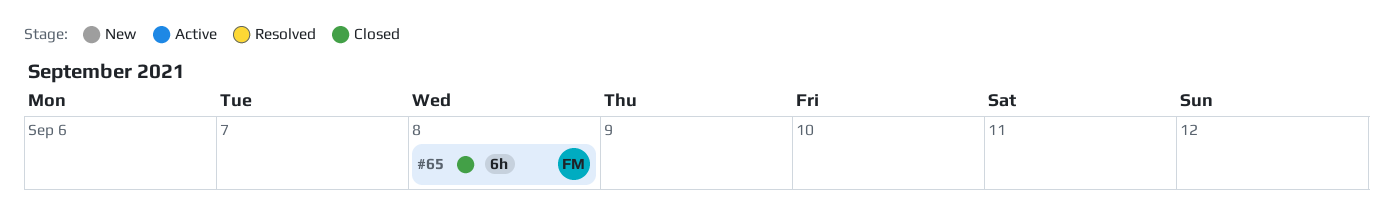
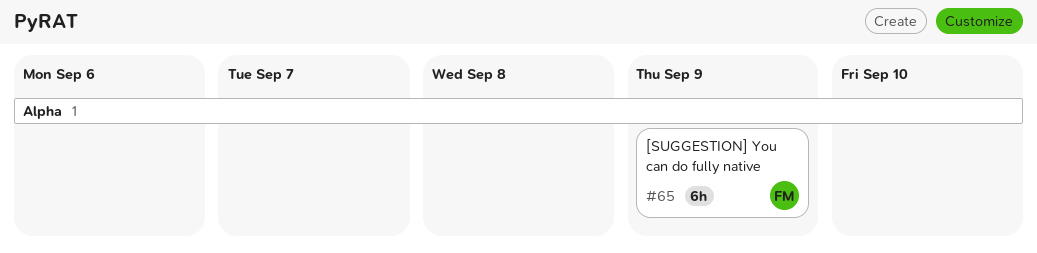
#65, due: Sep 8 -> Sep 9

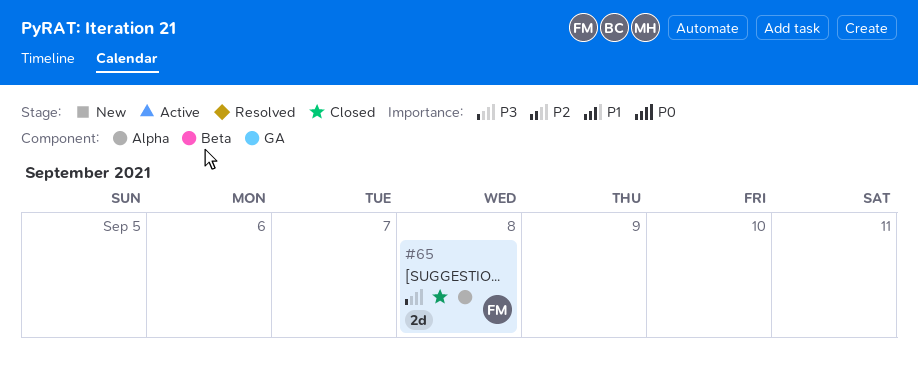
#65, estimate: 6h -> 2d
#65, due: Sep 9 -> Sep 8

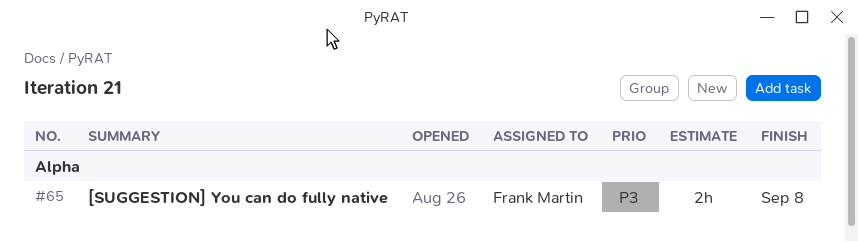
#65, estimate: 2d -> 2h

